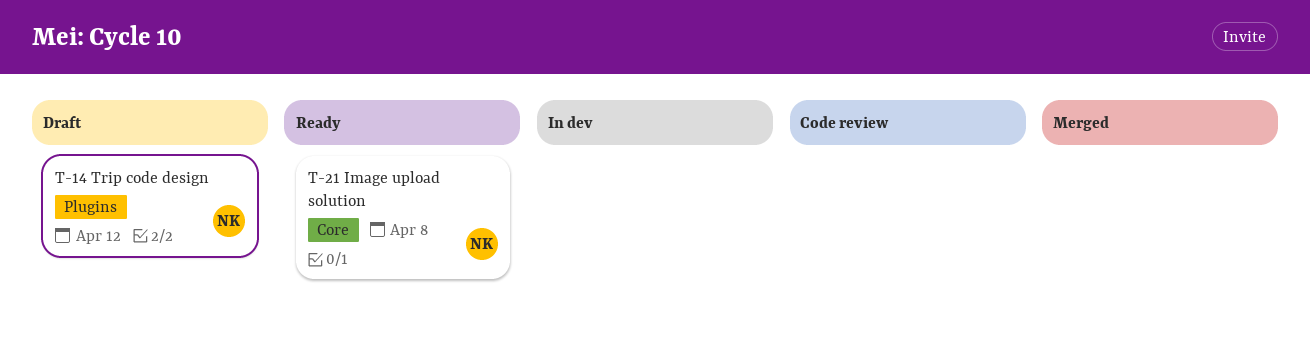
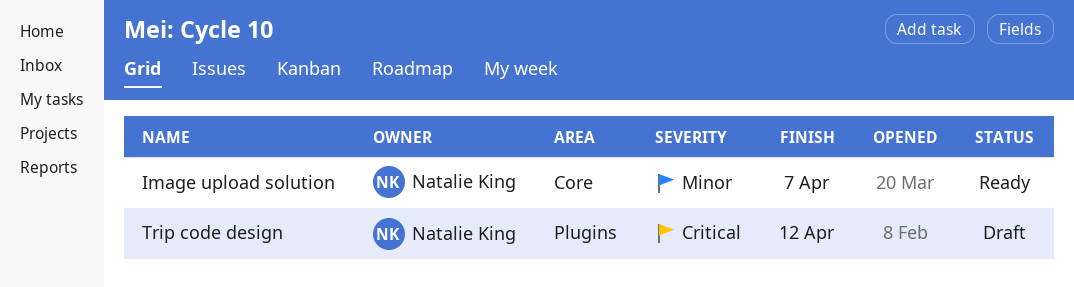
Image upload solution, due: Apr 8 -> Apr 7

